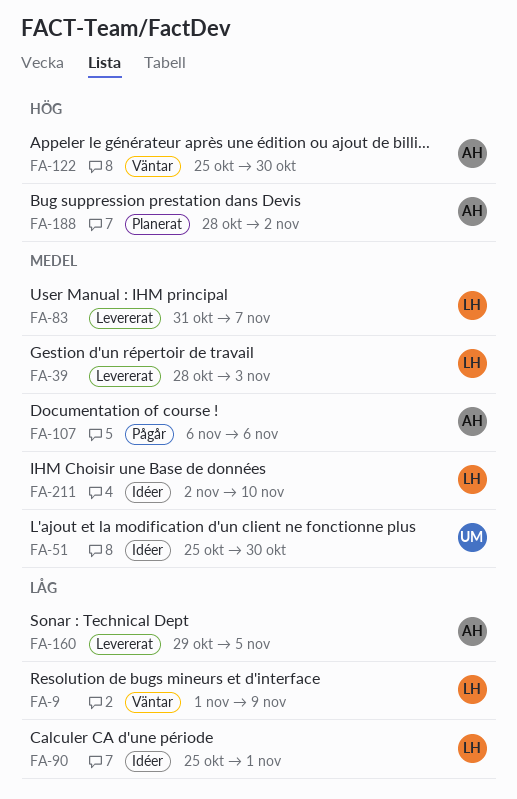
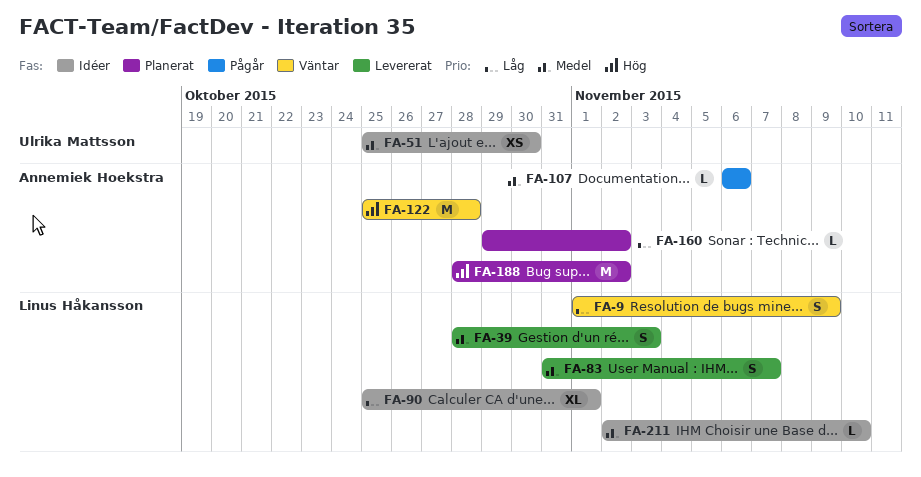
FA-122, due: Oct 30 -> Oct 28
FA-160, status: Levererat -> Planerat
FA-160, due: Nov 5 -> Nov 2

